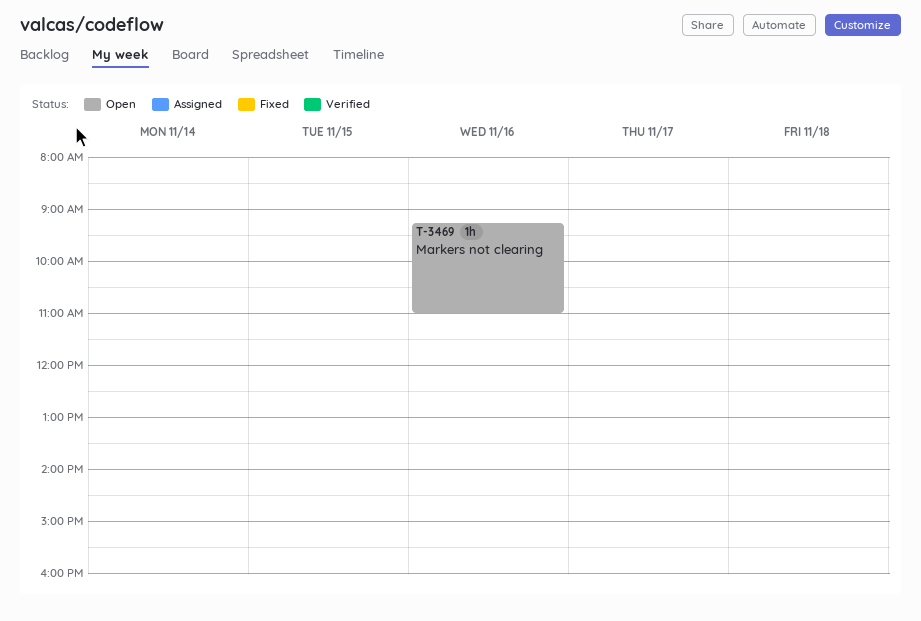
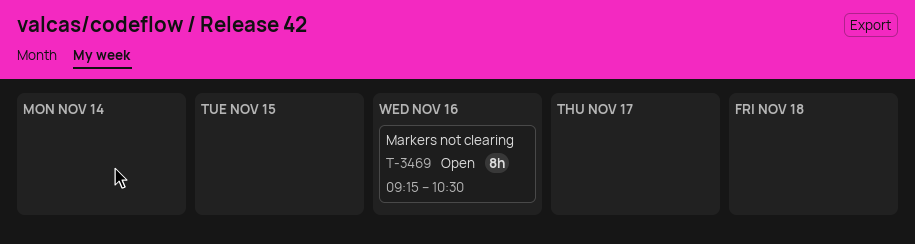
T-3469, estimate: 1h -> 8h
T-3469, ends: 11:00 -> 10:30

